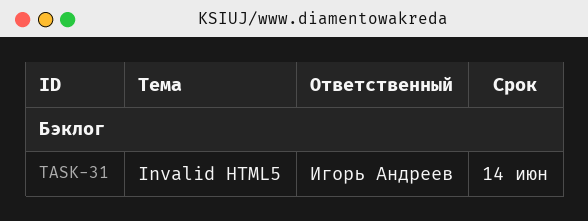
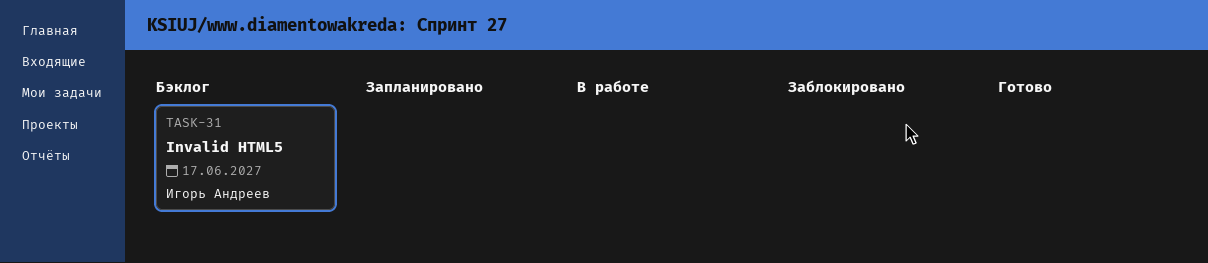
TASK-31, due: Jun 14 -> Jun 17

